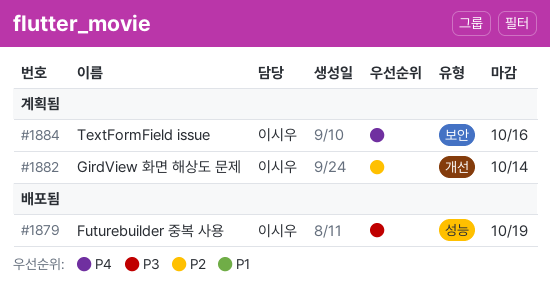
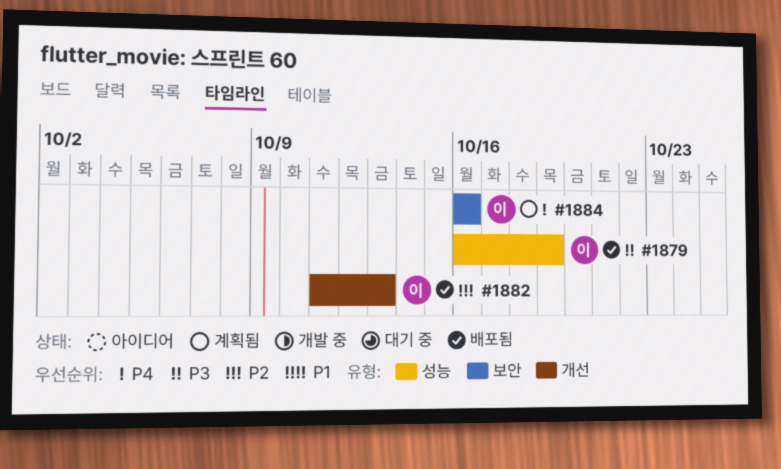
#1882, status: 계획됨 -> 배포됨
#1882, due: Oct 14 -> Oct 13

